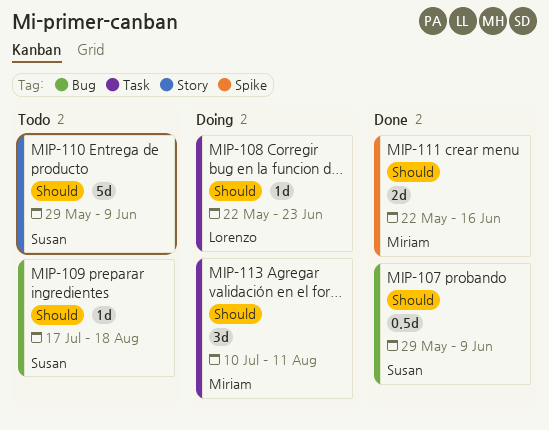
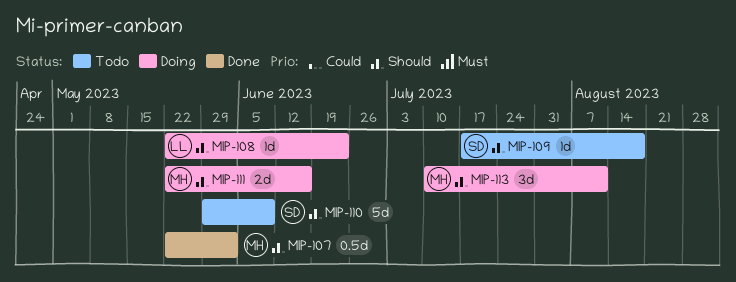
MIP-107, owner: Susan -> Miriam
MIP-107, start: May 29 -> May 22
MIP-107, due: Jun 9 -> Jun 2
MIP-111, status: Done -> Doing

